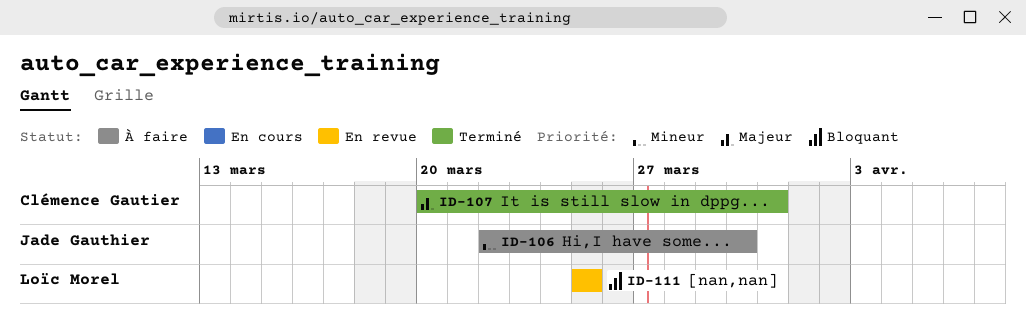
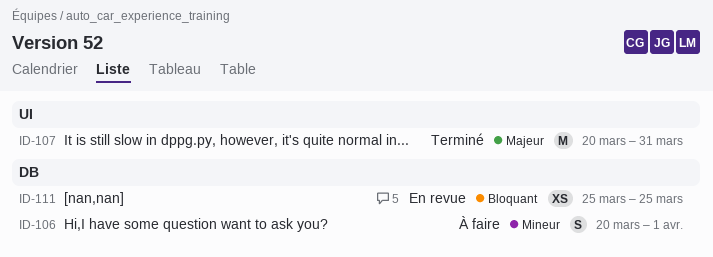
ID-106, start: Mar 22 -> Mar 20
ID-106, due: Mar 30 -> Apr 1

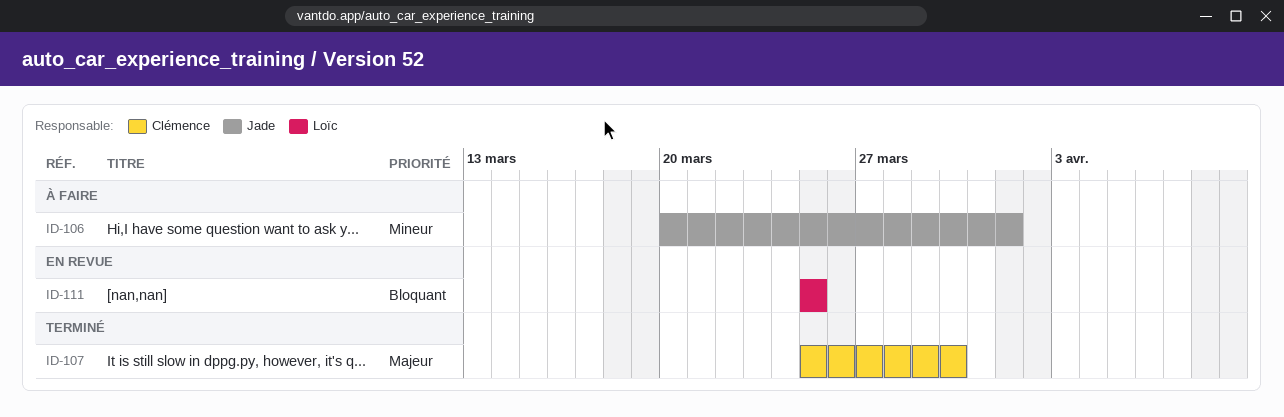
ID-107, start: Mar 20 -> Mar 25
ID-107, due: Mar 31 -> Mar 30

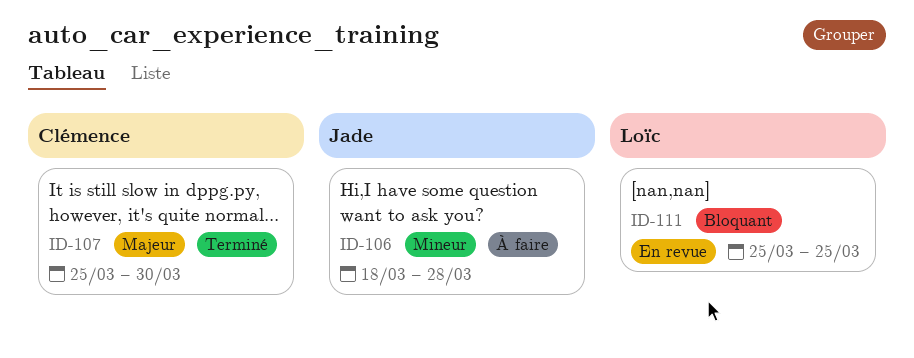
ID-106, start: Mar 20 -> Mar 18
ID-106, due: Apr 1 -> Mar 28

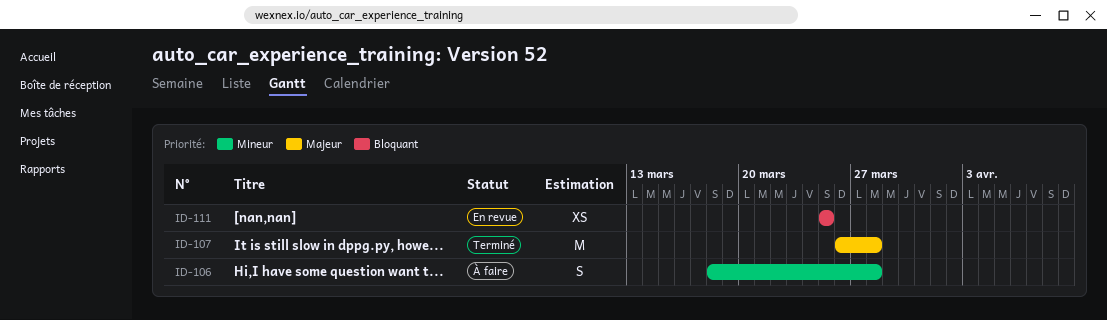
ID-107, start: Mar 25 -> Mar 26
ID-107, due: Mar 30 -> Mar 28

